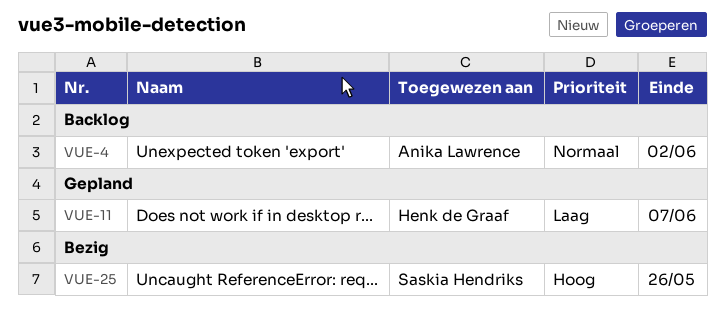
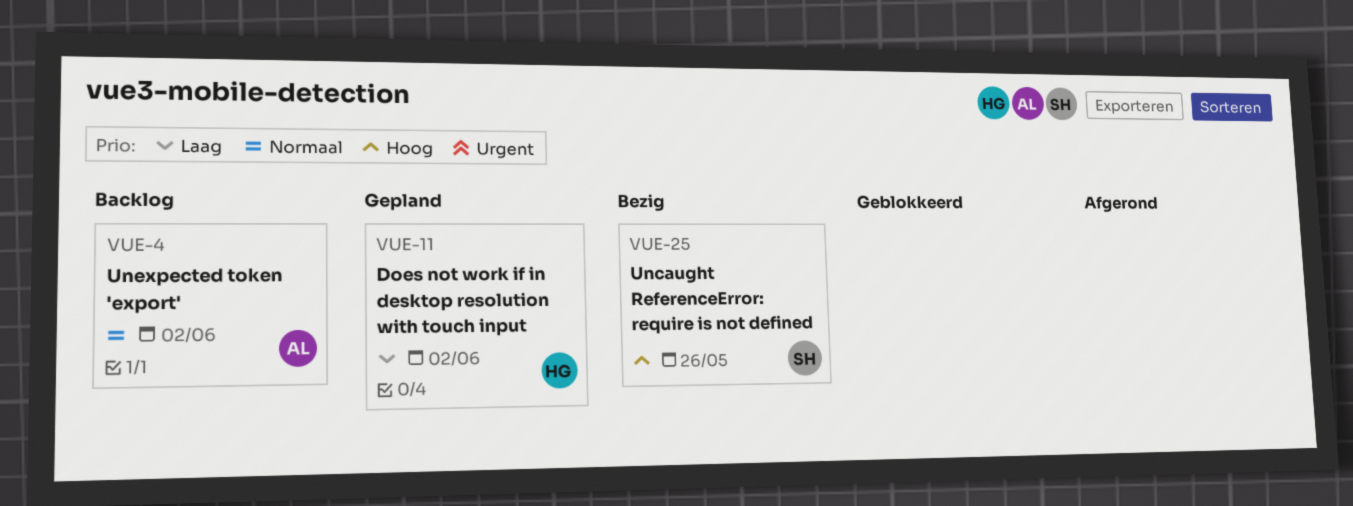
VUE-11, due: Jun 7 -> Jun 2

